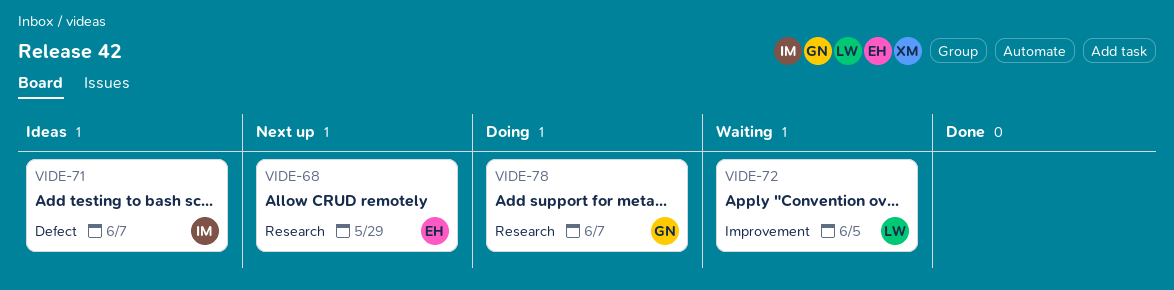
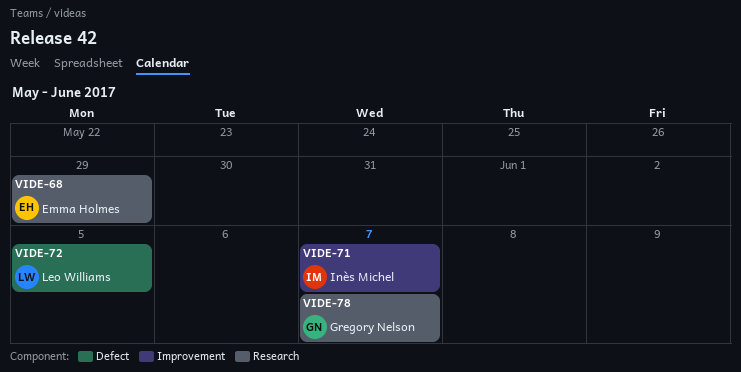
VIDE-71, label: Defect -> Improvement
VIDE-72, label: Improvement -> Defect

